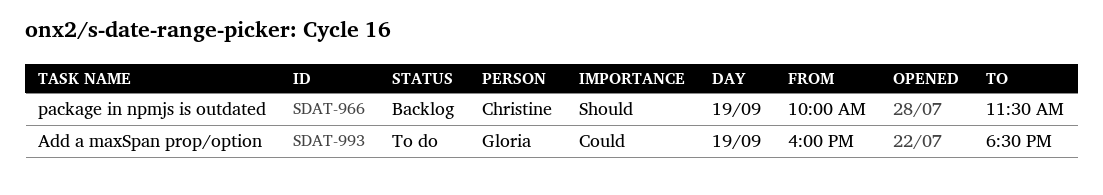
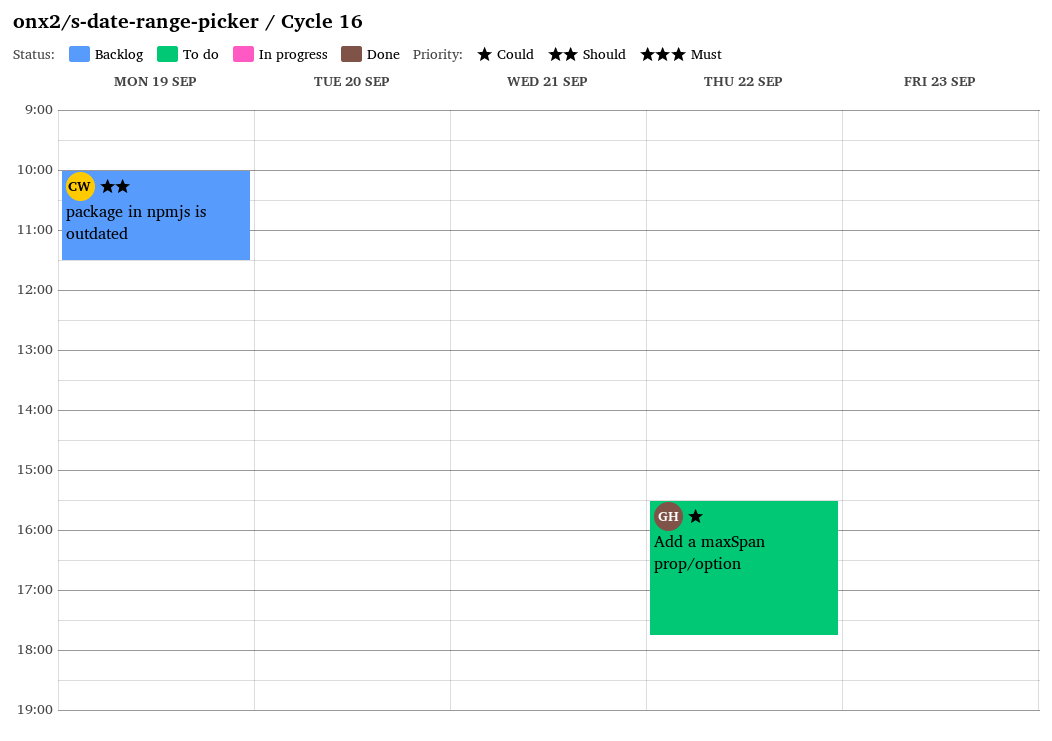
Add a maxSpan prop/option, day: Sep 19 -> Sep 22
Add a maxSpan prop/option, begins: 16:00 -> 15:30
Add a maxSpan prop/option, ends: 18:30 -> 17:45

